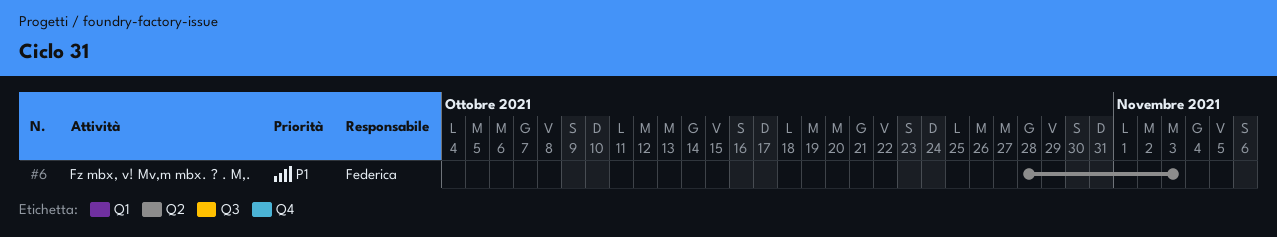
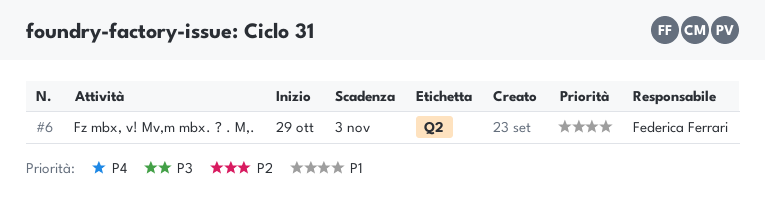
#6, start: Oct 28 -> Oct 29

